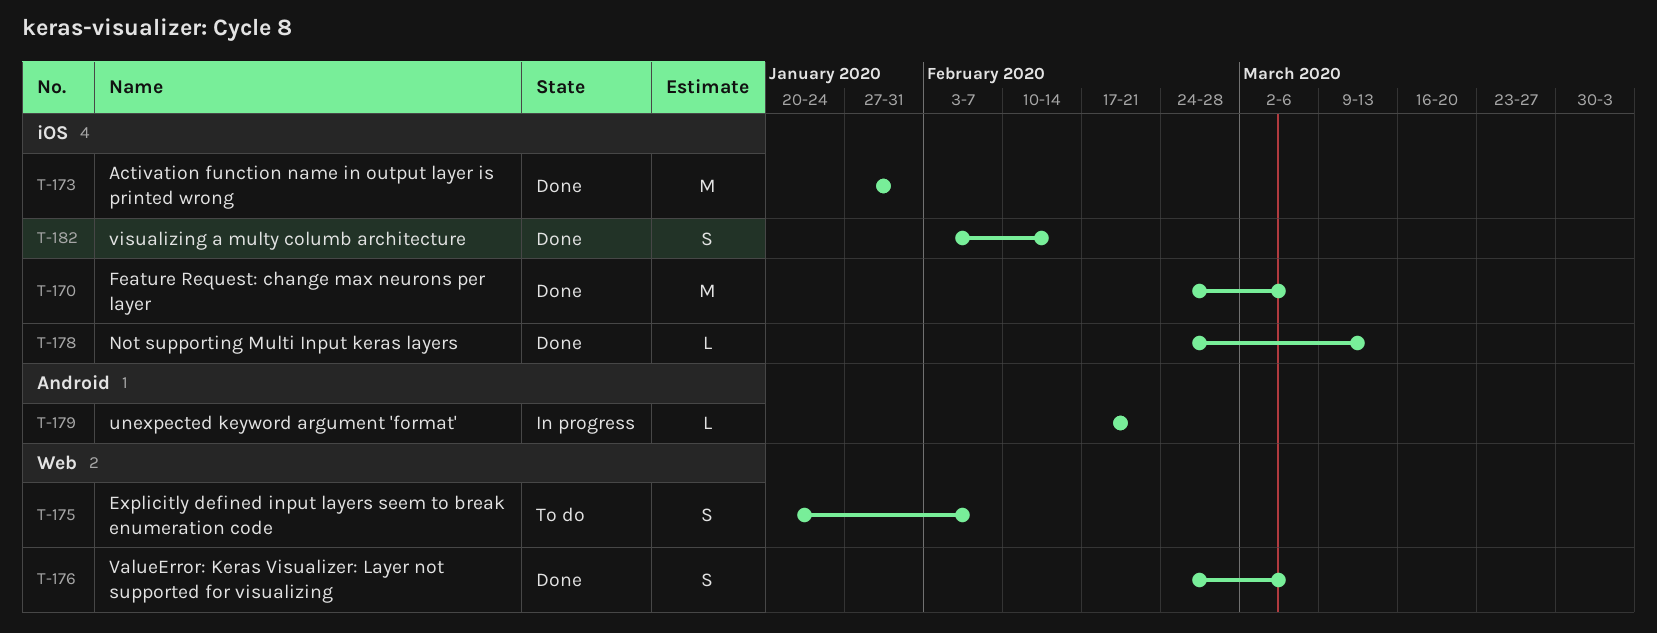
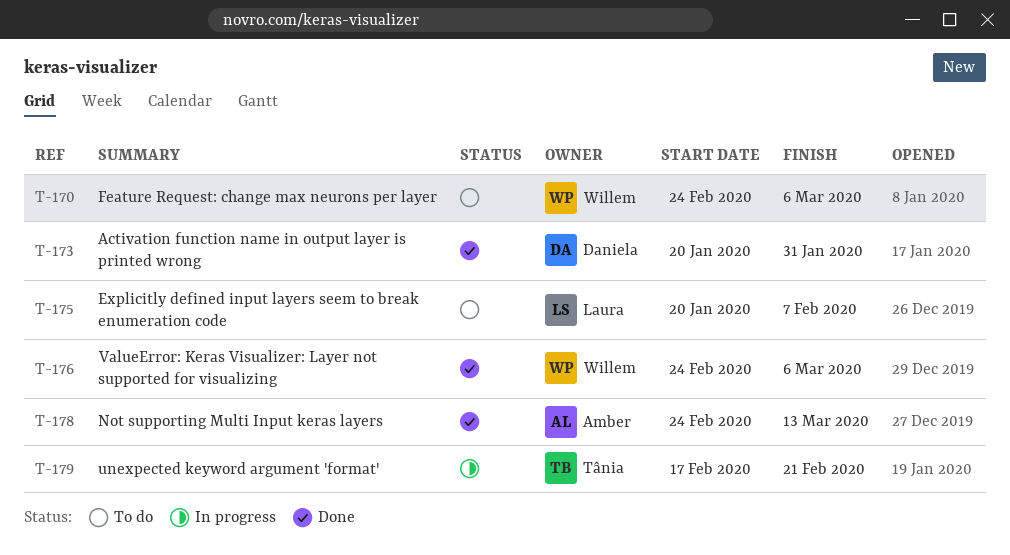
T-170, status: Done -> To do
T-173, start: Jan 27 -> Jan 20
T-182: present -> none

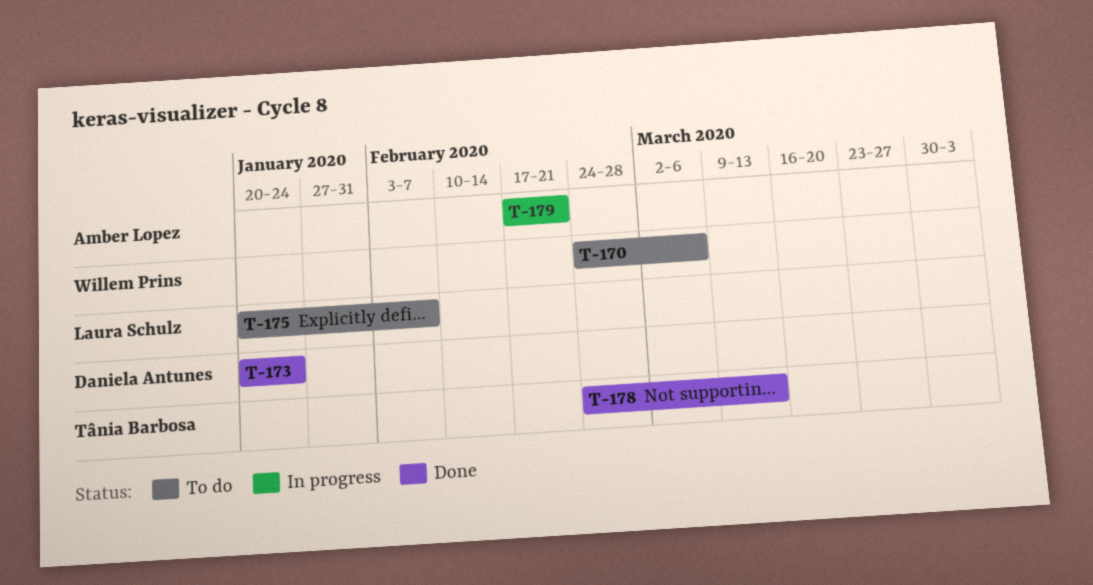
T-173, due: Jan 31 -> Jan 24
T-176: present -> none
T-178, owner: Amber Lopez -> Tânia Barbosa
T-179, owner: Tânia Barbosa -> Amber Lopez

